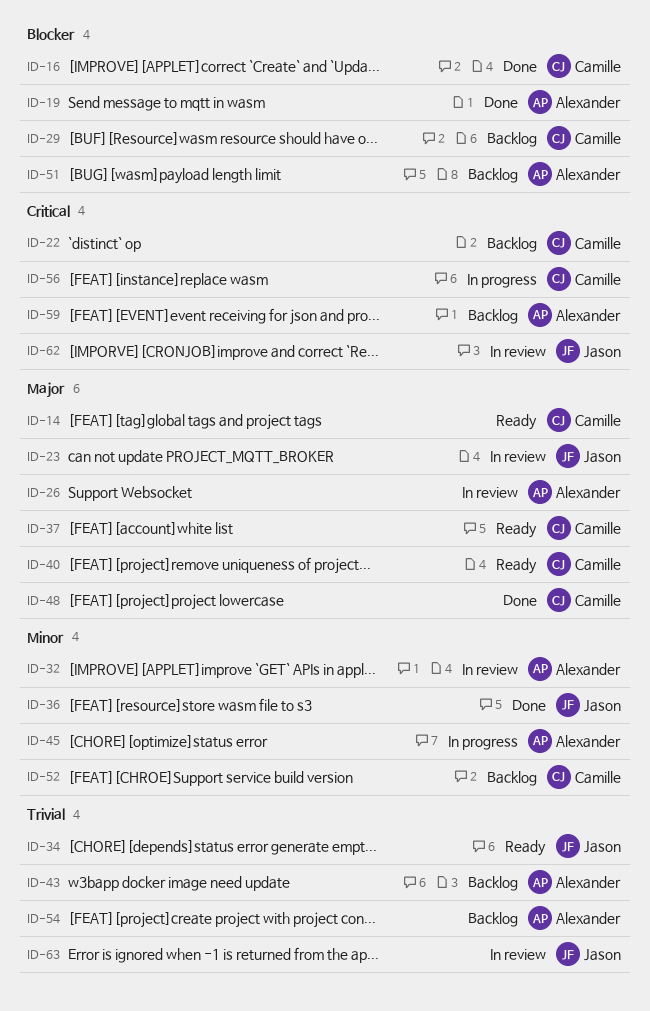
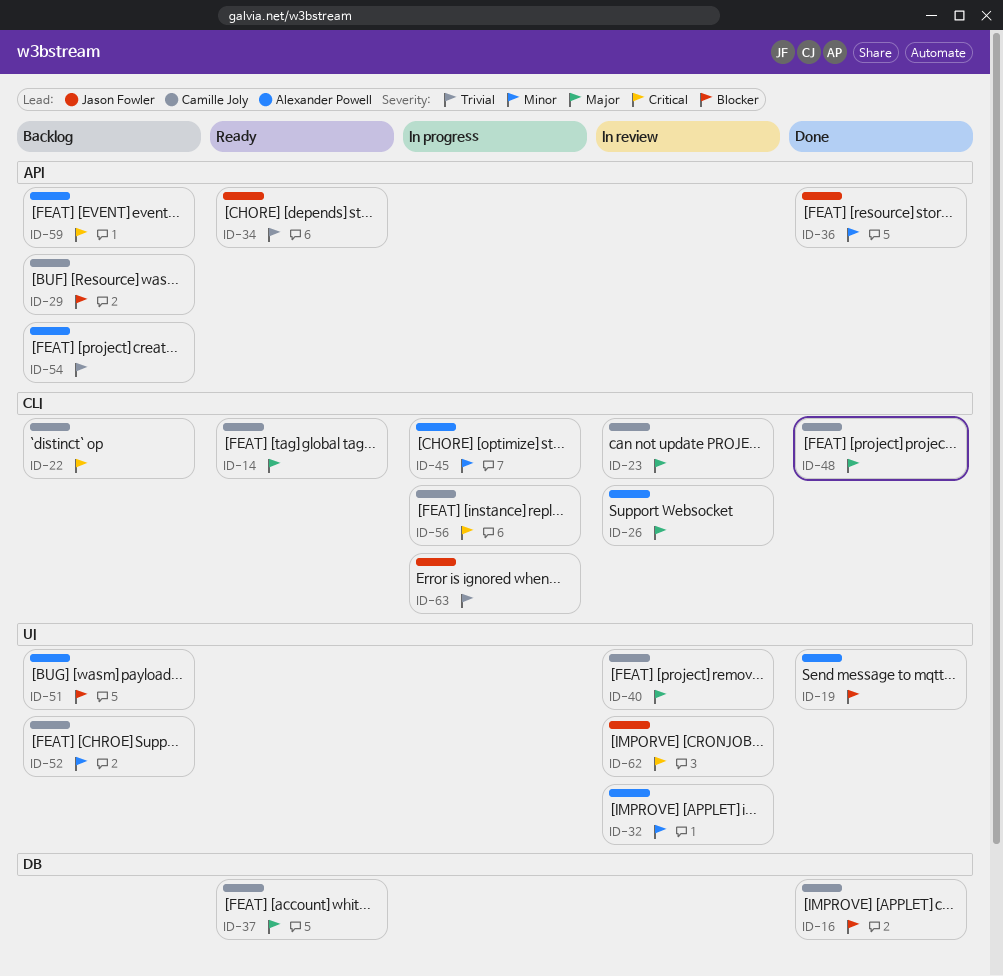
ID-23, owner: Jason Fowler -> Camille Joly
ID-40, status: Ready -> In review
ID-43: present -> none
ID-63, status: In review -> In progress

